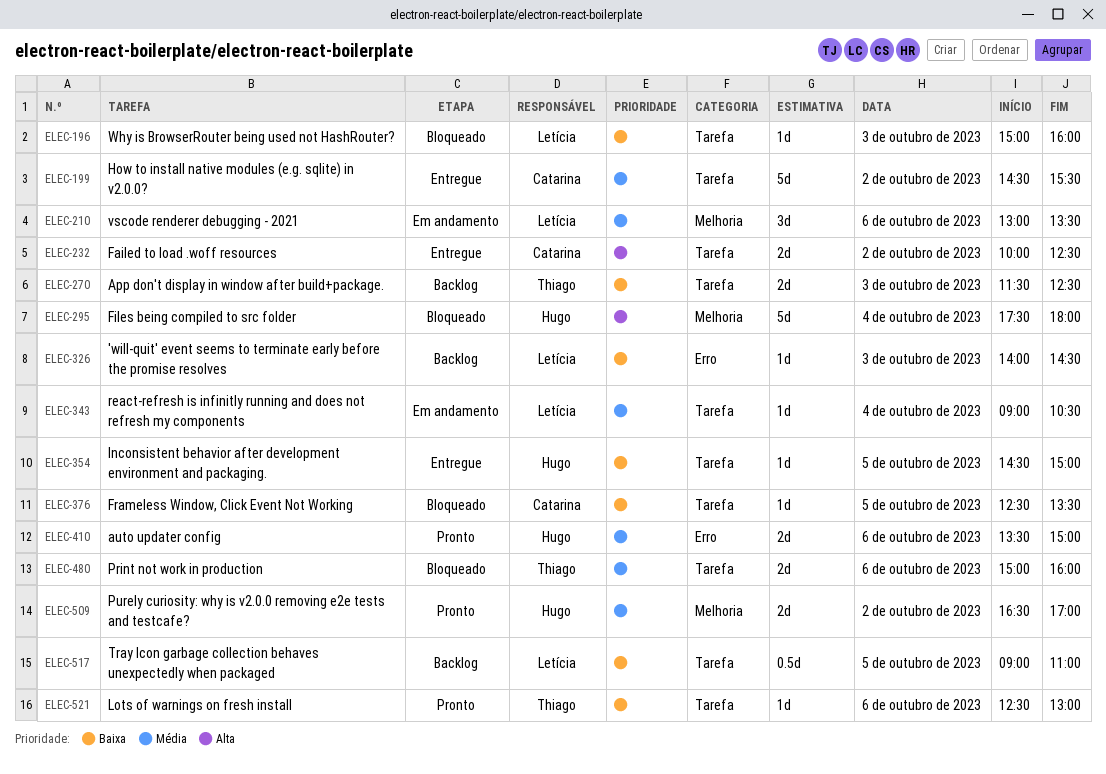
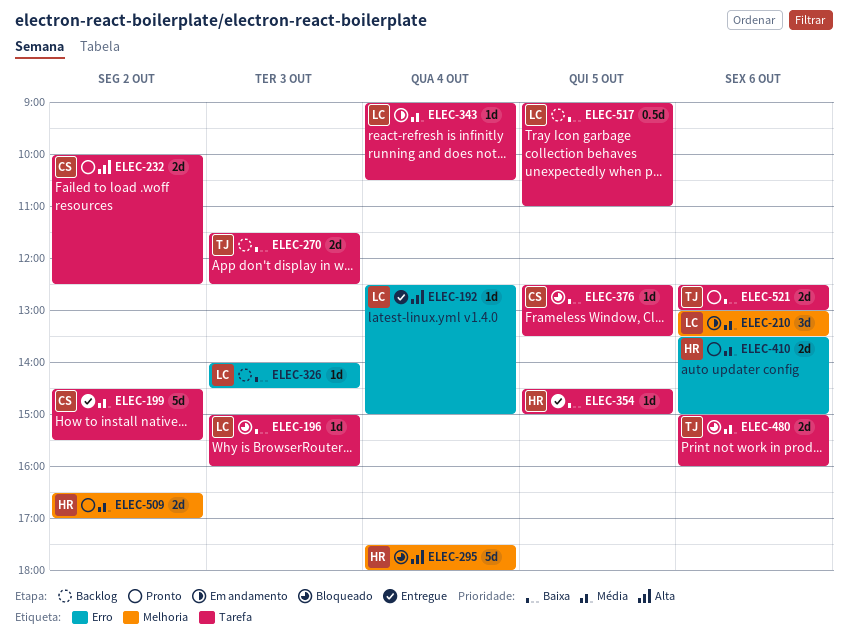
ELEC-192: none -> present
ELEC-232, status: Entregue -> Pronto
ELEC-521, estimate: 1d -> 2d

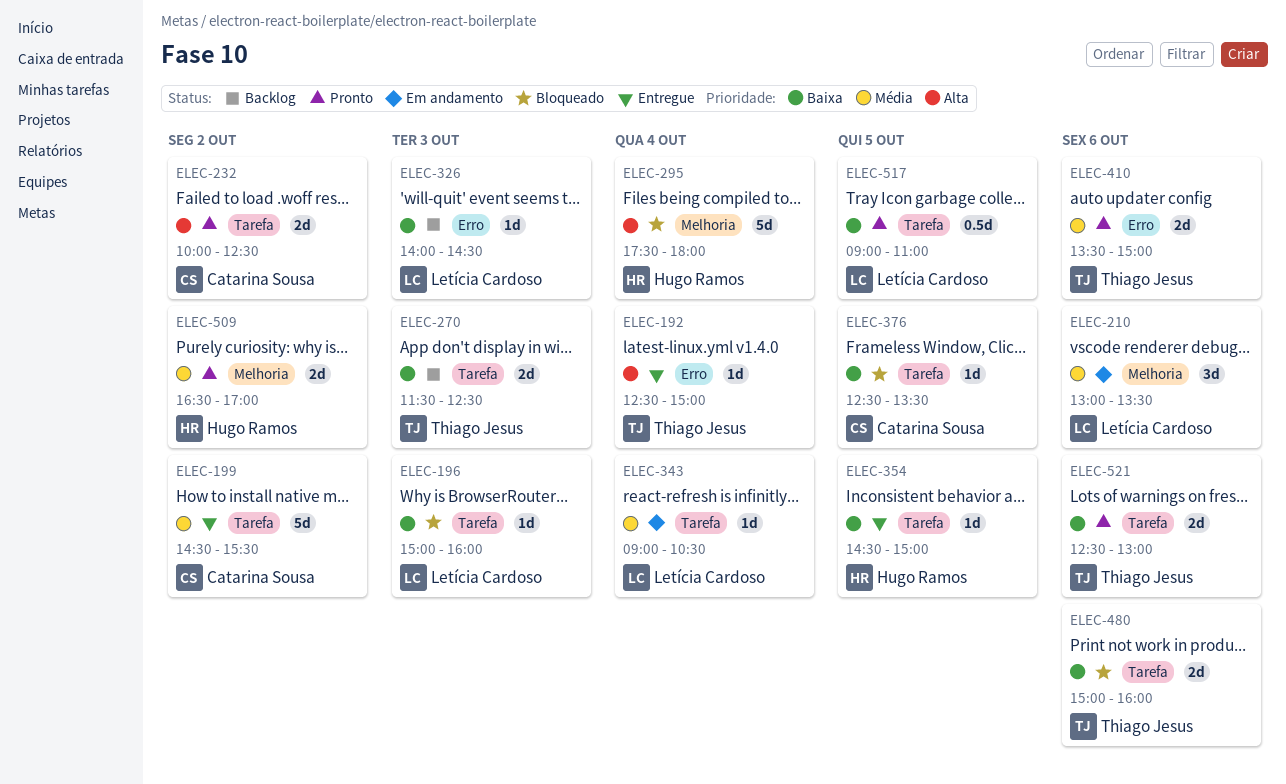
ELEC-192, owner: Letícia Cardoso -> Thiago Jesus
ELEC-410, owner: Hugo Ramos -> Thiago Jesus
ELEC-480, priority: Média -> Baixa
ELEC-517, status: Backlog -> Pronto

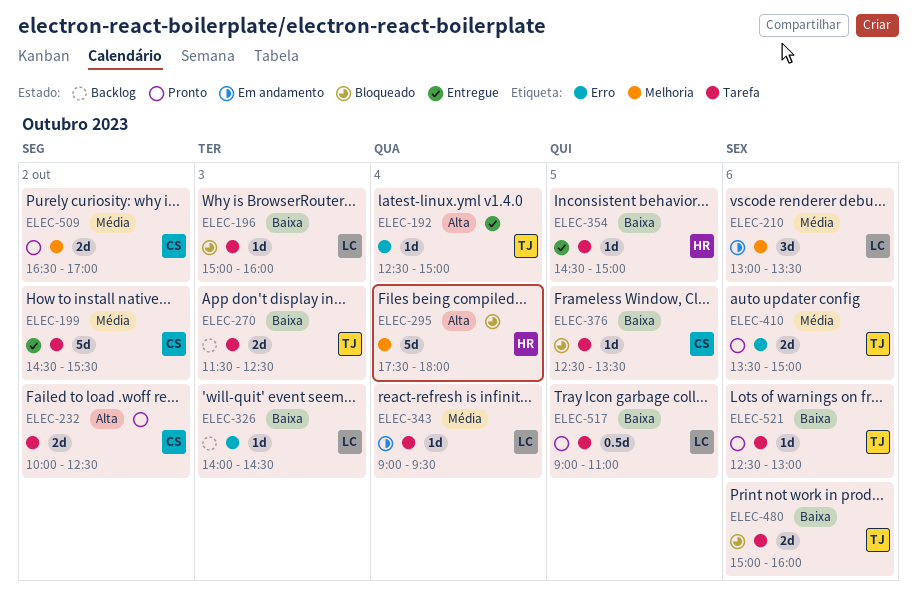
ELEC-343, ends: 10:30 -> 09:30
ELEC-509, owner: Hugo Ramos -> Catarina Sousa
ELEC-521, estimate: 2d -> 1d

